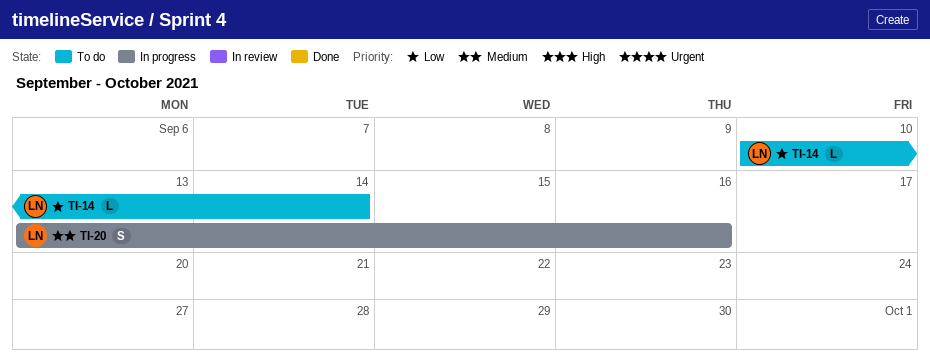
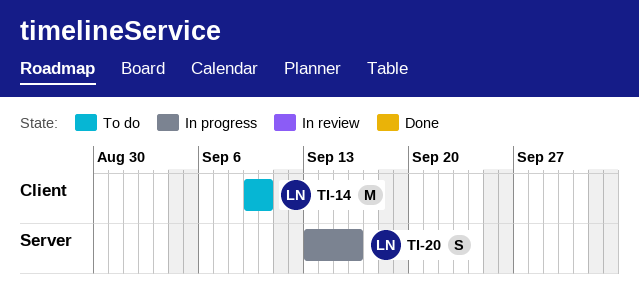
TI-14, estimate: L -> M
TI-14, start: Sep 10 -> Sep 9
TI-14, due: Sep 14 -> Sep 10

